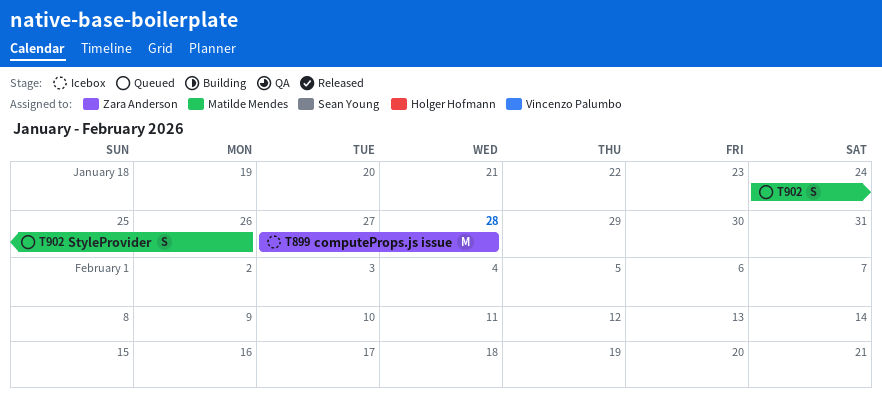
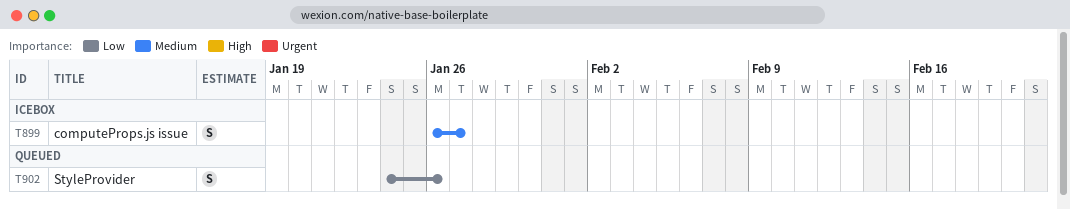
T899, estimate: M -> S
T899, start: Jan 27 -> Jan 26
T899, due: Jan 28 -> Jan 27

